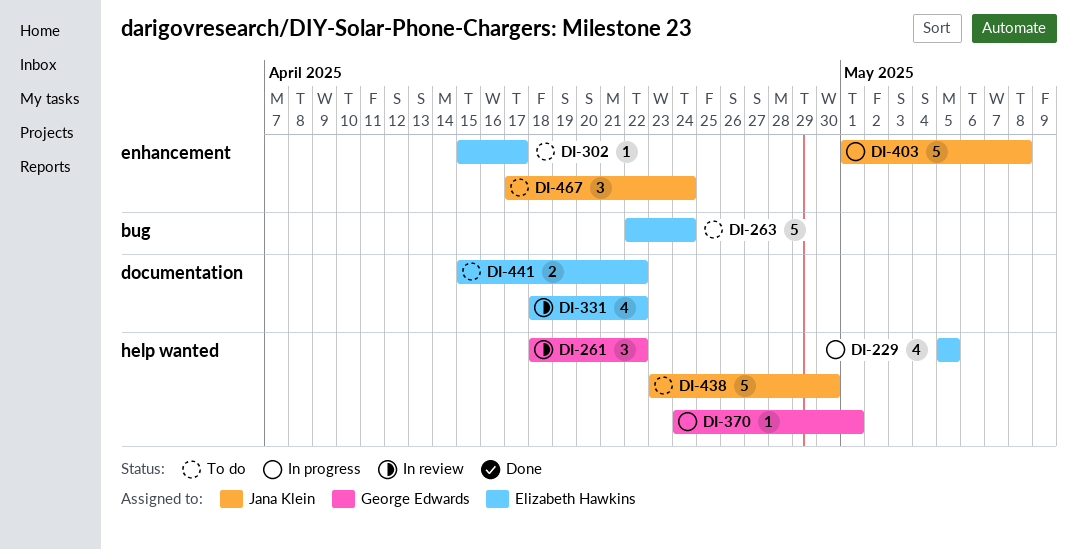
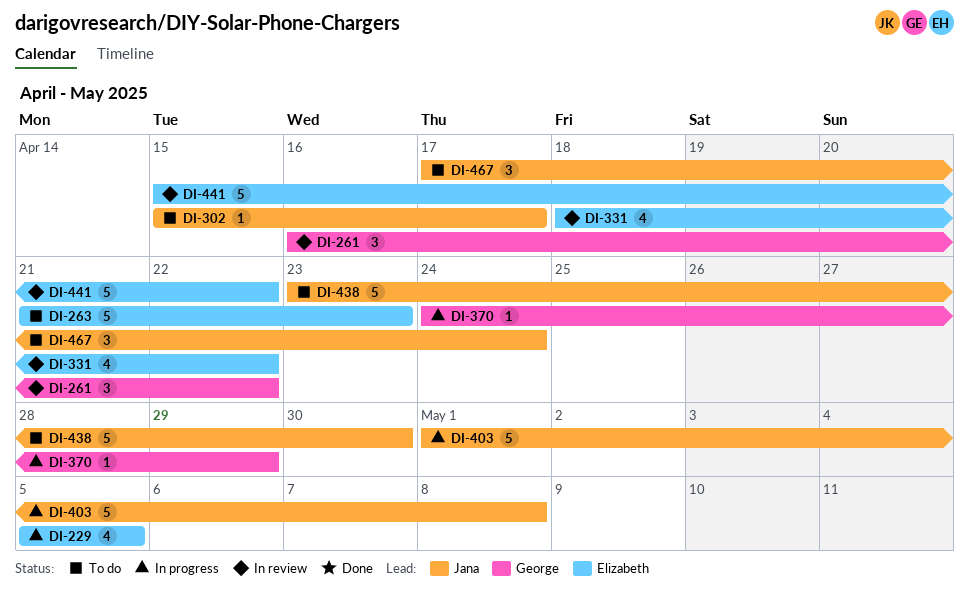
DI-261, start: Apr 18 -> Apr 16
DI-263, start: Apr 22 -> Apr 21
DI-263, due: Apr 24 -> Apr 23
DI-302, owner: Elizabeth Hawkins -> Jana Klein
DI-370, due: May 1 -> Apr 29
DI-441, status: To do -> In review
DI-441, estimate: 2 -> 5

